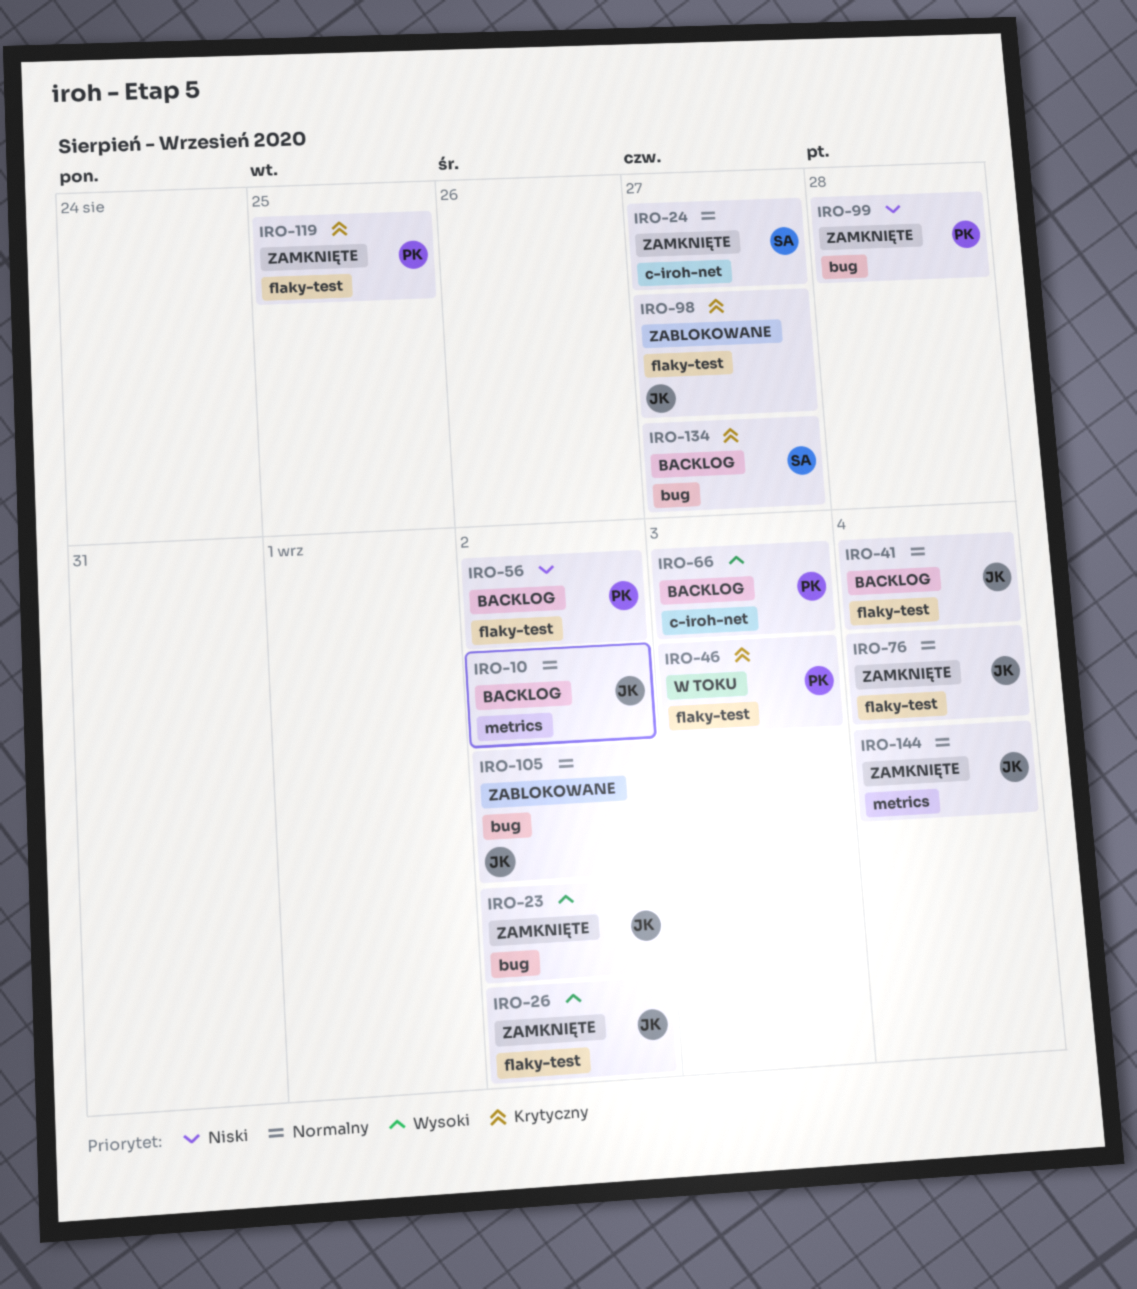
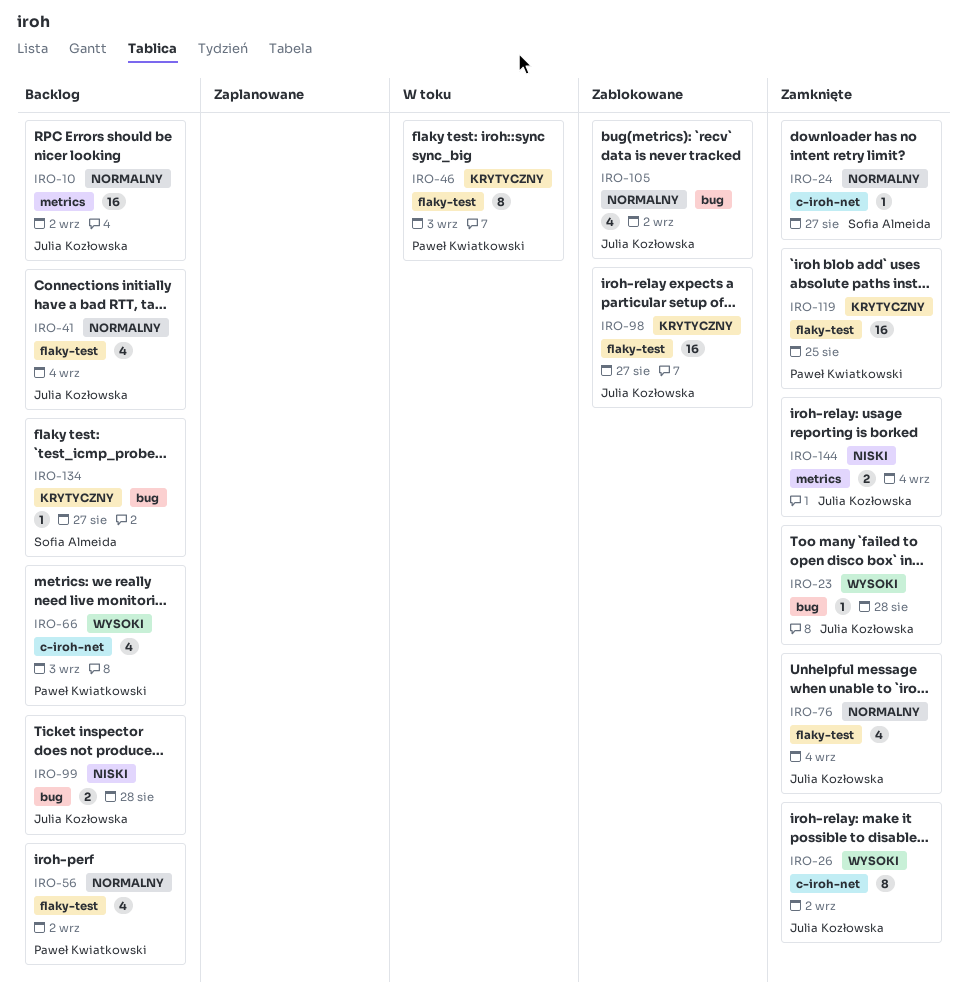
IRO-23, due: Sep 2 -> Aug 28
IRO-26, label: flaky-test -> c-iroh-net
IRO-56, priority: Niski -> Normalny
IRO-99, status: Zamknięte -> Backlog
IRO-99, owner: Paweł Kwiatkowski -> Julia Kozłowska
IRO-144, priority: Normalny -> Niski

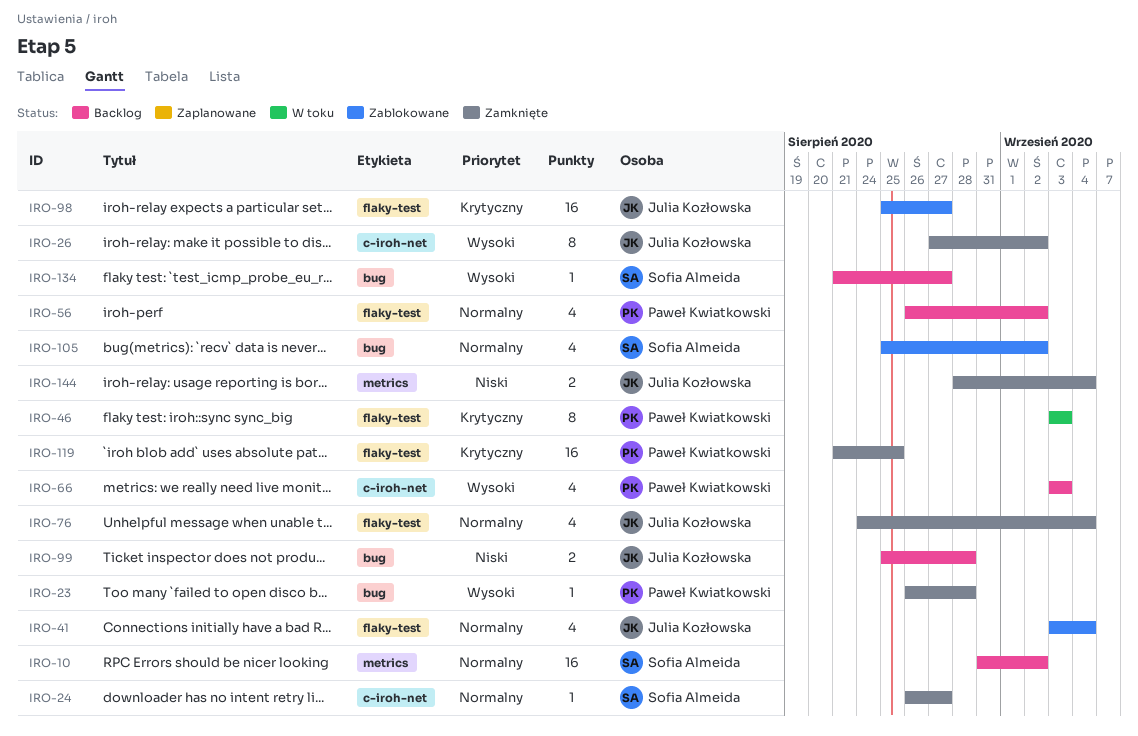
IRO-10, owner: Julia Kozłowska -> Sofia Almeida
IRO-23, owner: Julia Kozłowska -> Paweł Kwiatkowski
IRO-41, status: Backlog -> Zablokowane
IRO-105, owner: Julia Kozłowska -> Sofia Almeida
IRO-134, priority: Krytyczny -> Wysoki

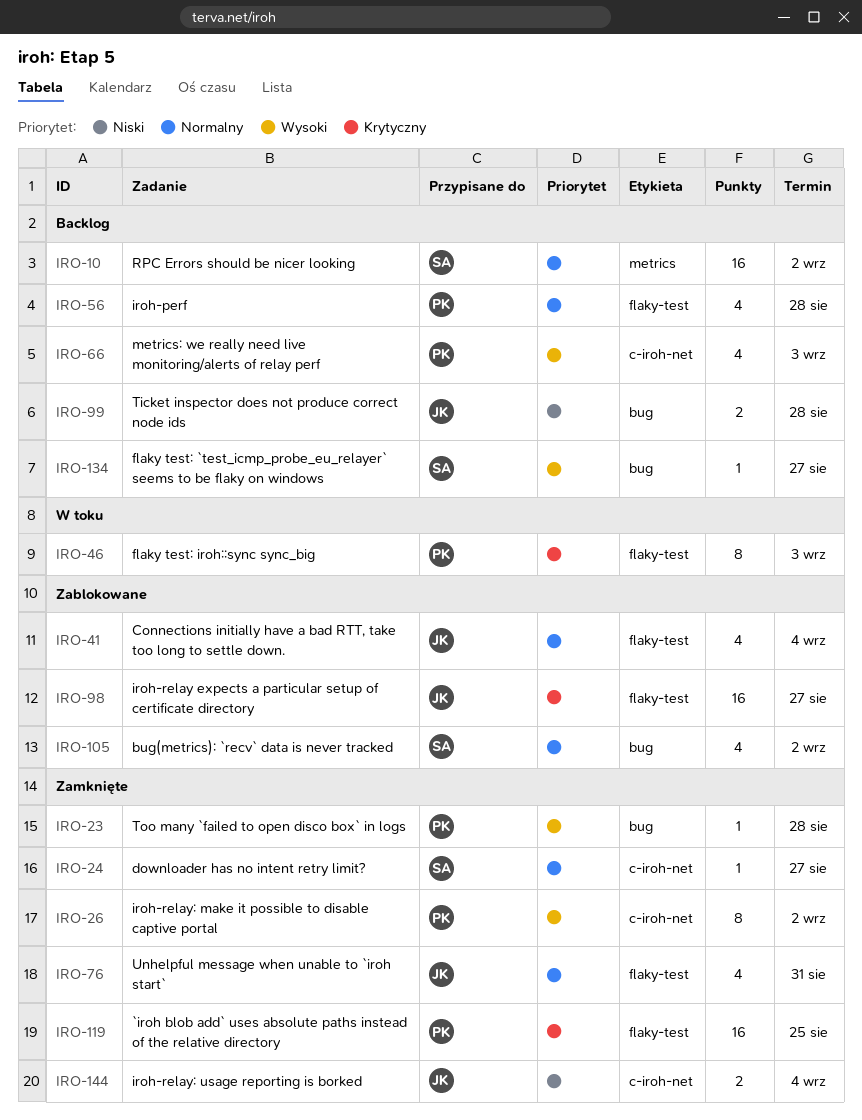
IRO-26, owner: Julia Kozłowska -> Paweł Kwiatkowski
IRO-56, due: Sep 2 -> Aug 28
IRO-76, due: Sep 4 -> Aug 31
IRO-144, label: metrics -> c-iroh-net

